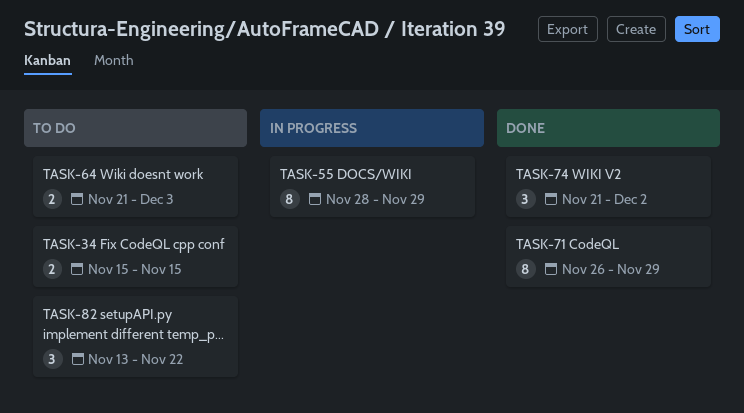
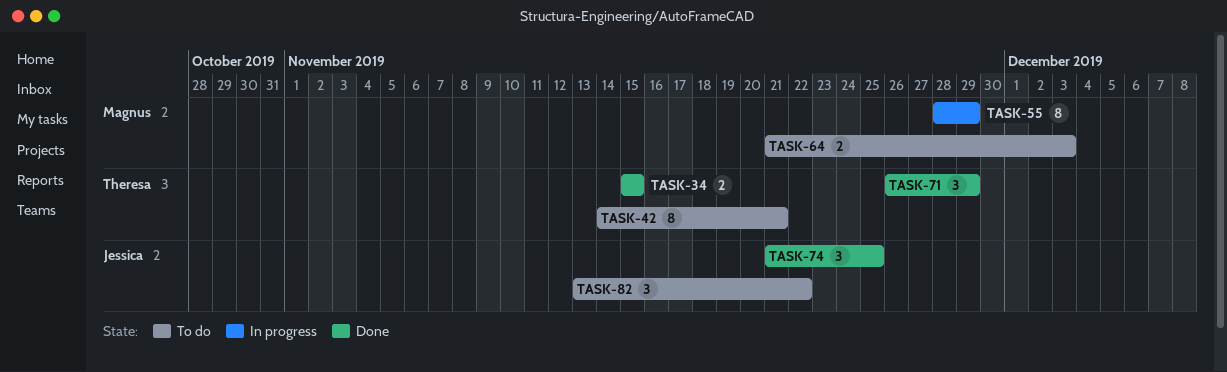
TASK-34, status: To do -> Done
TASK-42: none -> present
TASK-71, estimate: 8 -> 3
TASK-74, due: Dec 2 -> Nov 25

